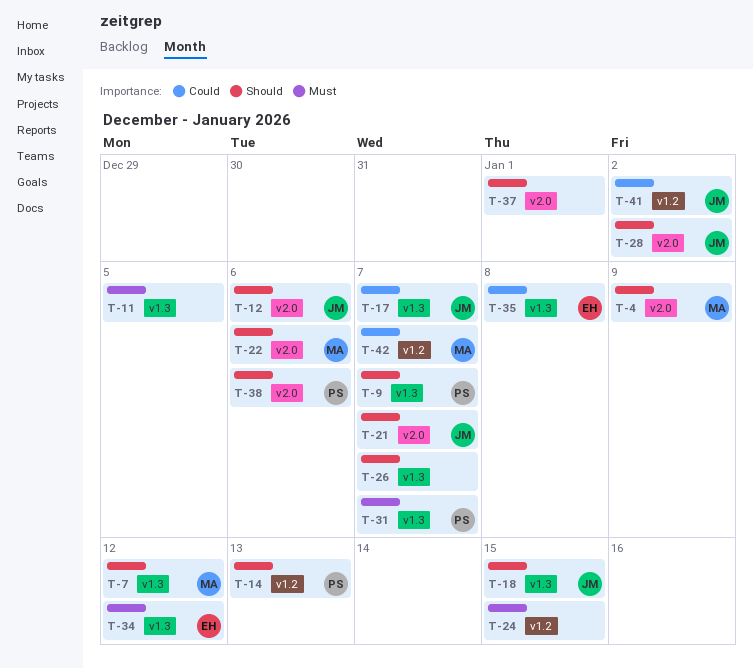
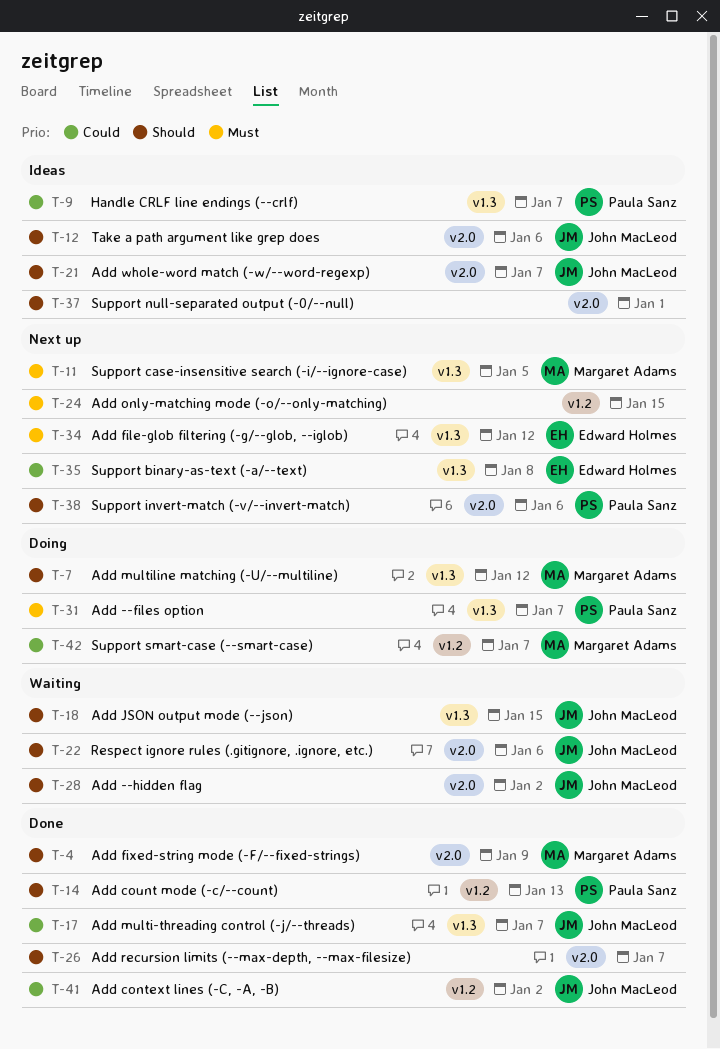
T-9, priority: Should -> Could
T-11, owner: none -> Margaret Adams
T-22, owner: Margaret Adams -> John MacLeod
T-26, label: v1.3 -> v2.0

